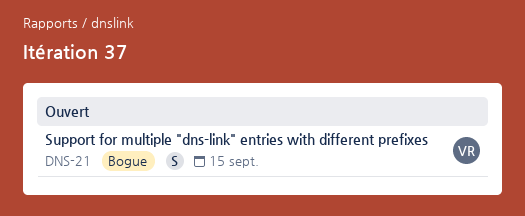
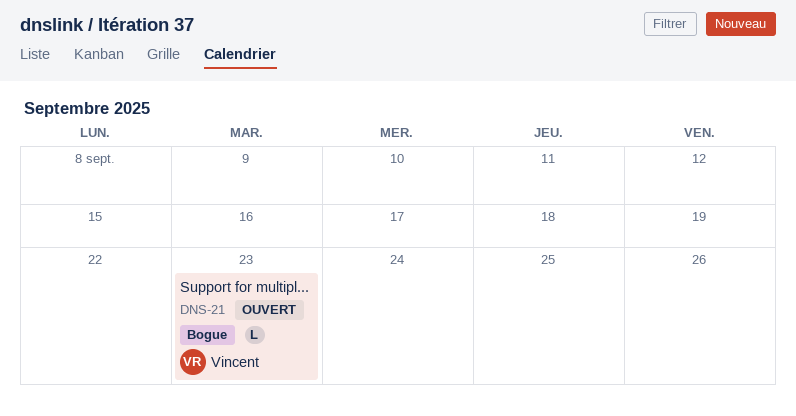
DNS-21, estimate: S -> L
DNS-21, due: Sep 15 -> Sep 23

